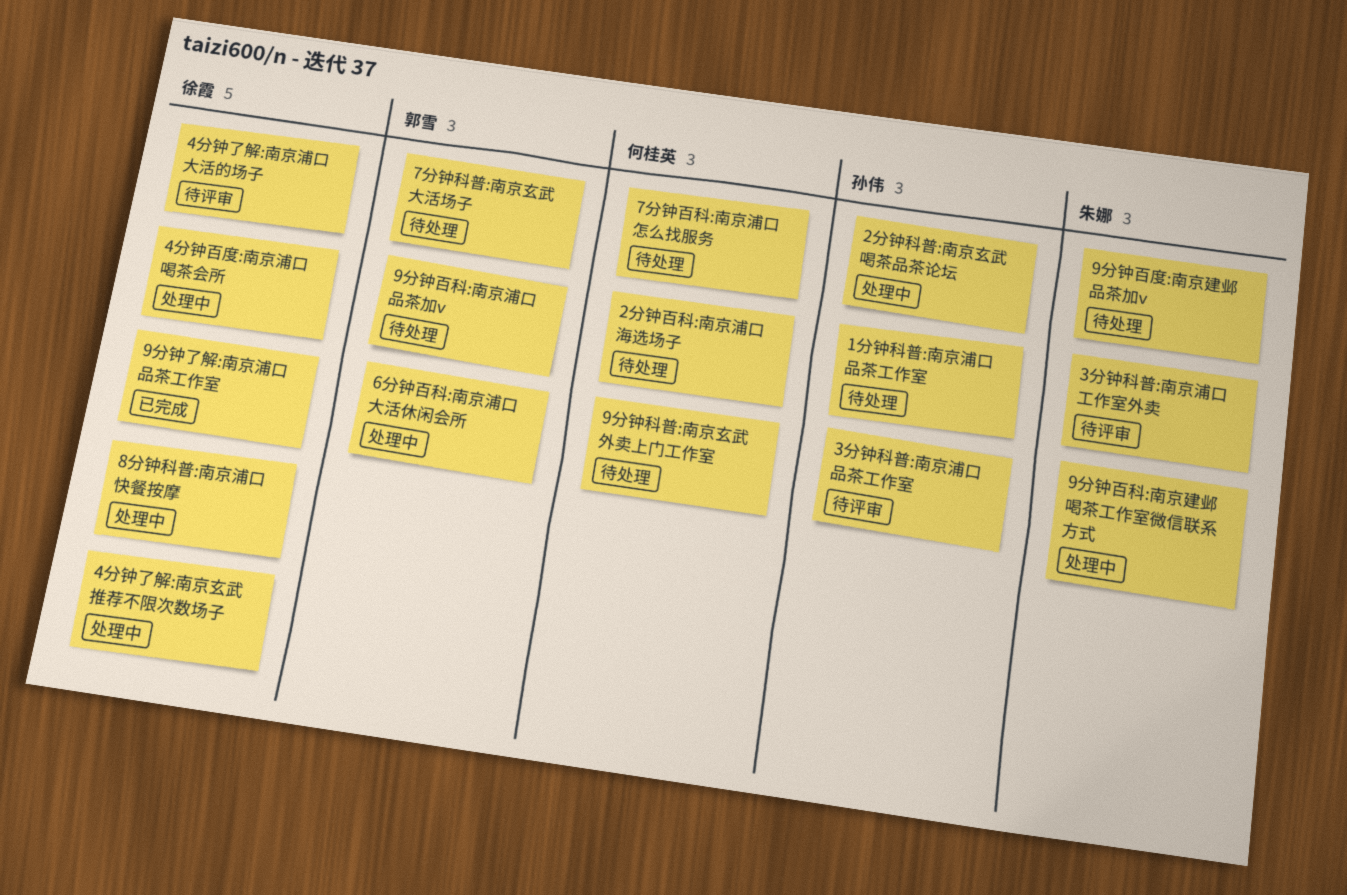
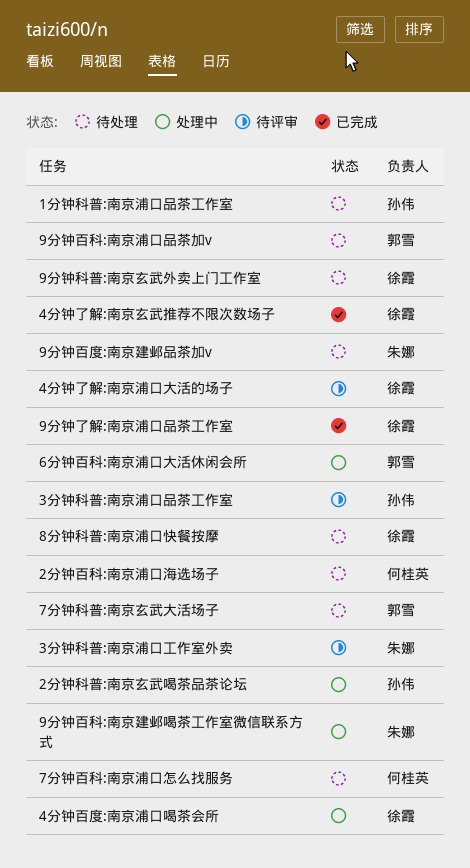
4分钟了解:南京玄武推荐不限次数场子, status: 处理中 -> 已完成
8分钟科普:南京浦口快餐按摩, status: 处理中 -> 待处理
9分钟科普:南京玄武外卖上门工作室, owner: 何桂英 -> 徐霞

